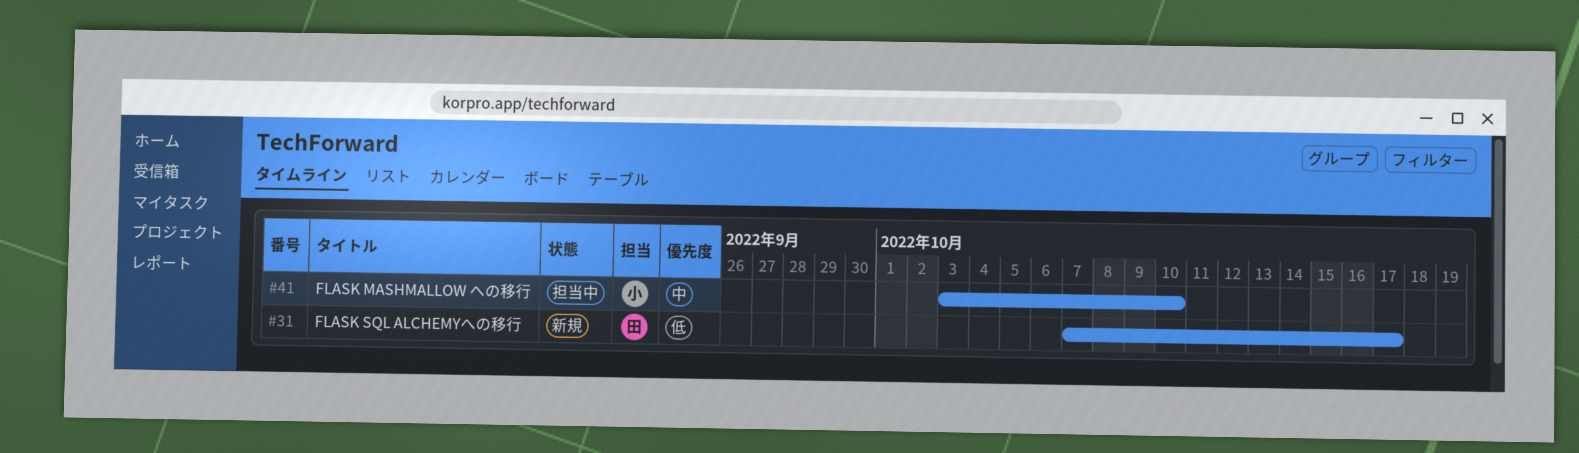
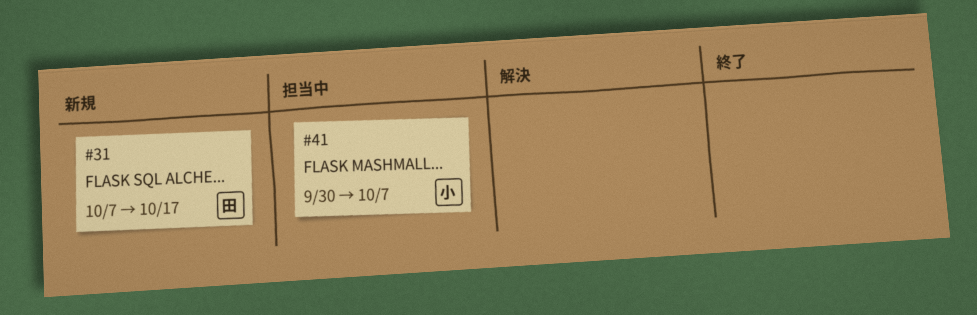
#41, start: Oct 3 -> Sep 30
#41, due: Oct 10 -> Oct 7

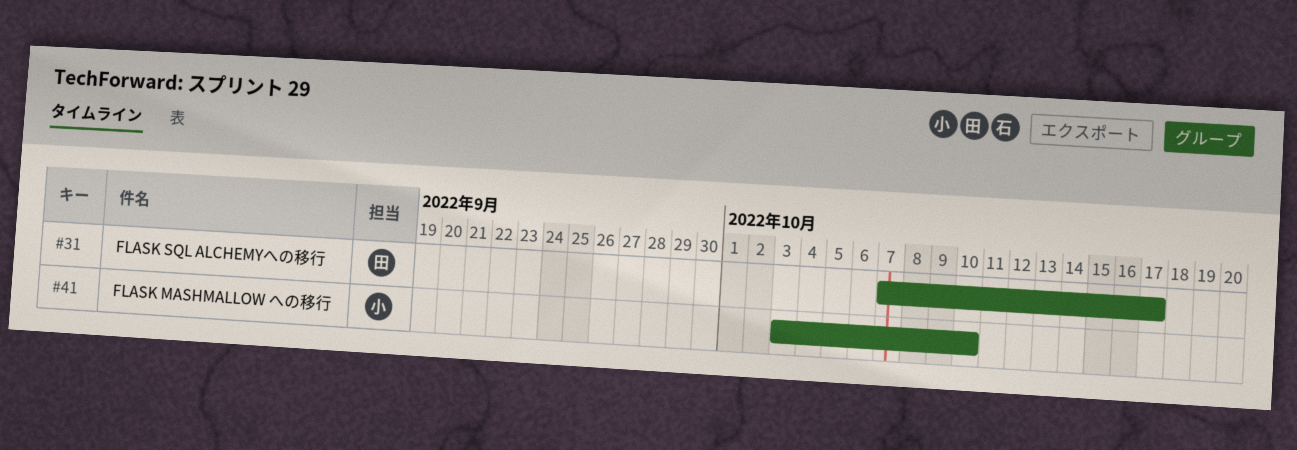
#41, start: Sep 30 -> Oct 3
#41, due: Oct 7 -> Oct 10

